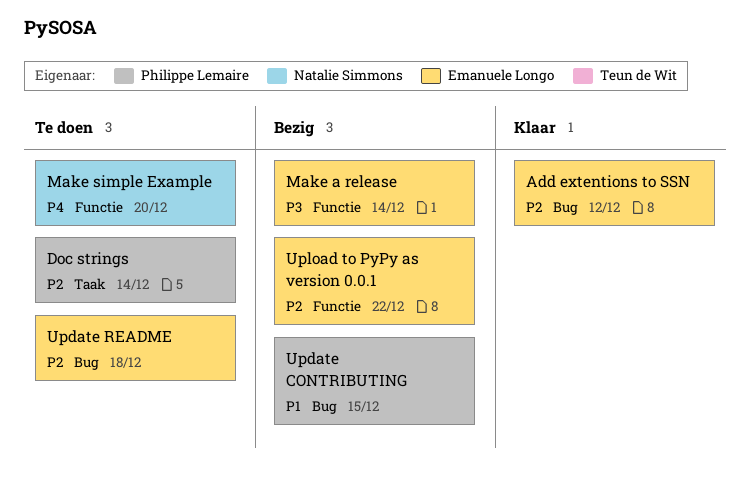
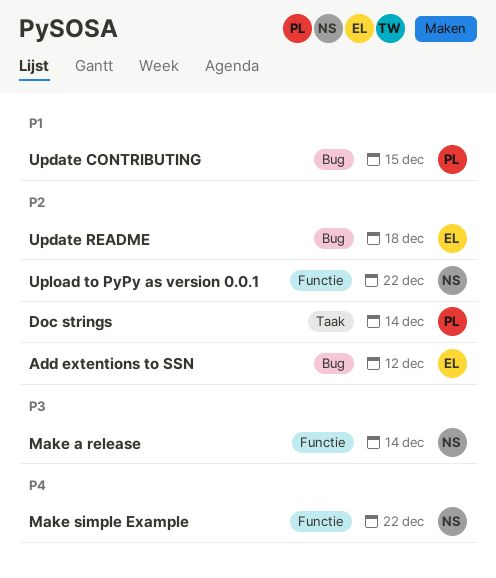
Make a release, owner: Emanuele Longo -> Natalie Simmons
Make simple Example, due: Dec 20 -> Dec 22
Upload to PyPy as version 0.0.1, owner: Emanuele Longo -> Natalie Simmons

